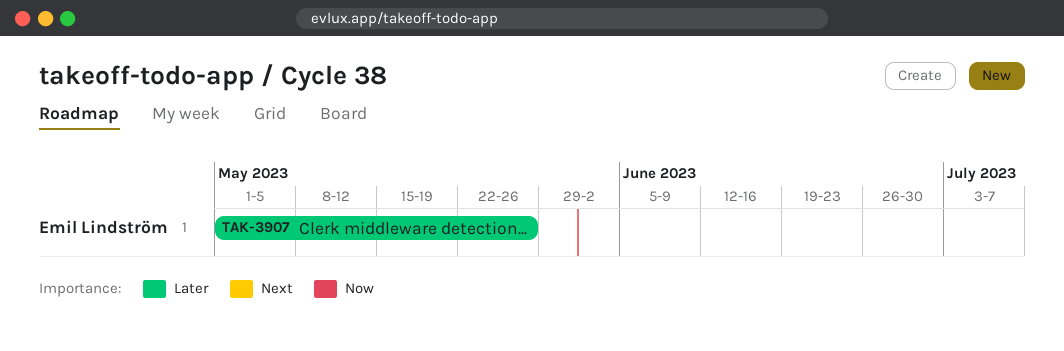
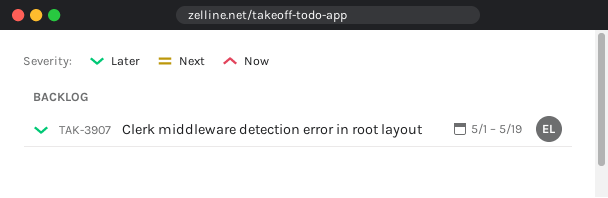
TAK-3907, due: May 26 -> May 19

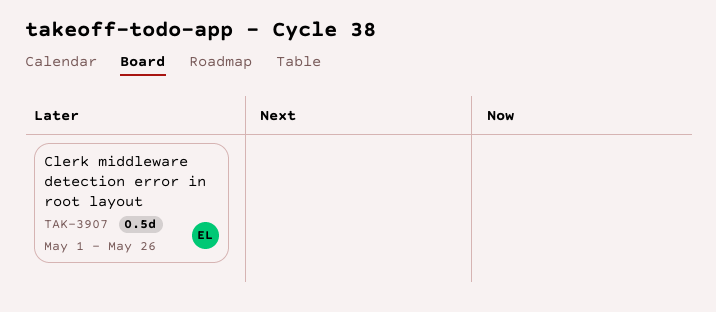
TAK-3907, due: May 19 -> May 26

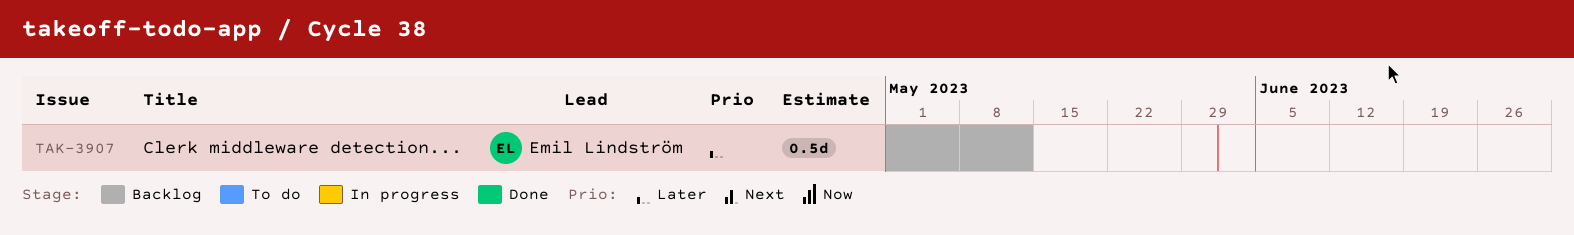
TAK-3907, due: May 26 -> May 12

